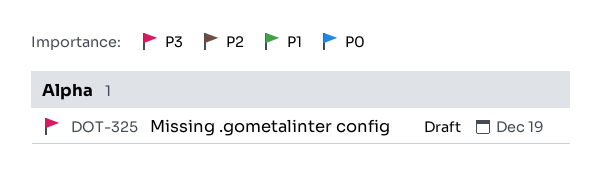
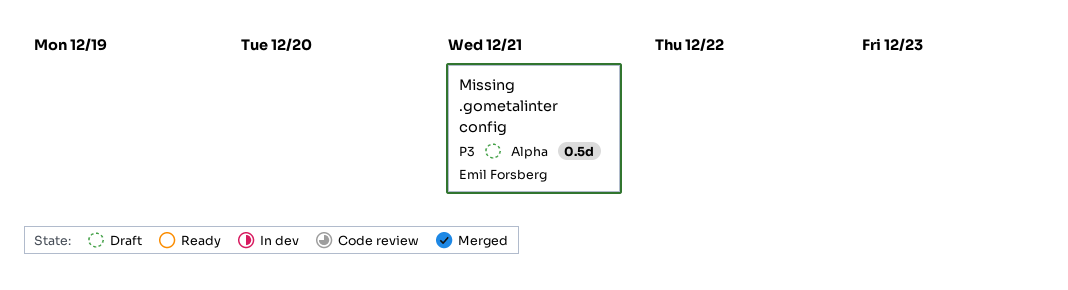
Missing .gometalinter config, due: Dec 19 -> Dec 21

